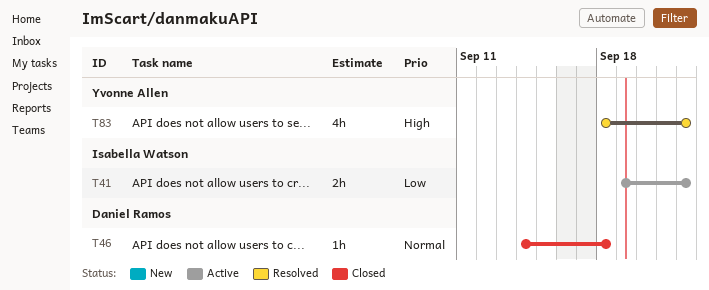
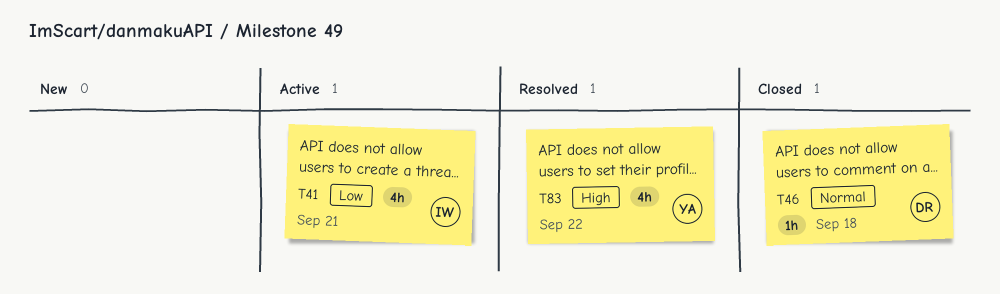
T41, estimate: 2h -> 4h
T41, due: Sep 22 -> Sep 21

